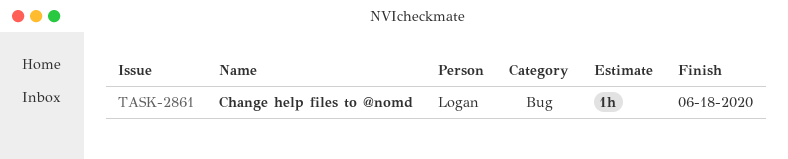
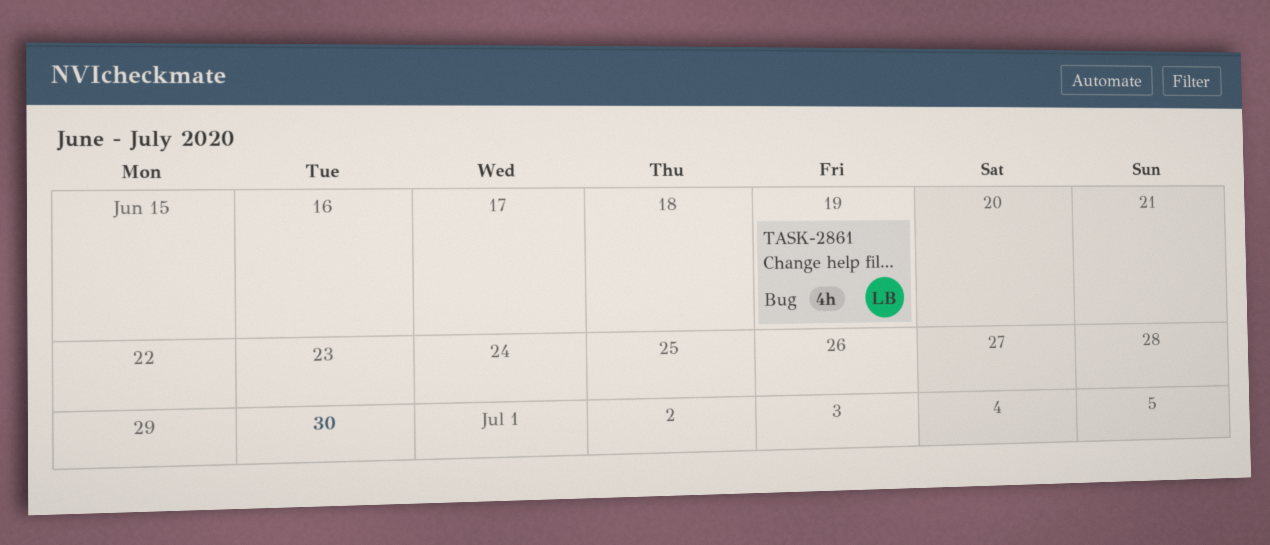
TASK-2861, estimate: 1h -> 4h
TASK-2861, due: Jun 18 -> Jun 19

